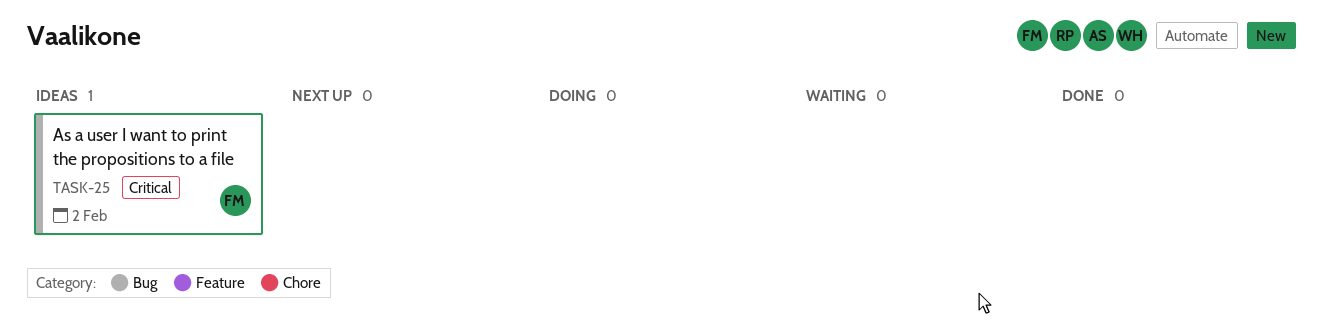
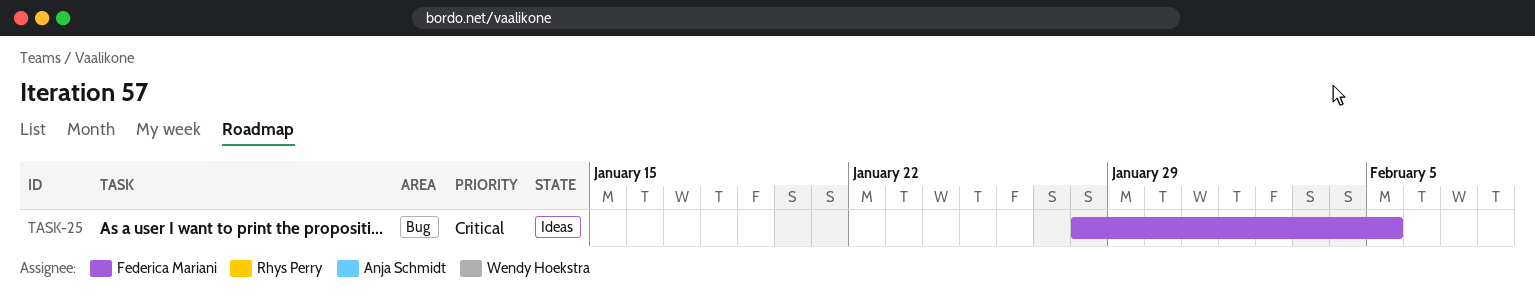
TASK-25, due: Feb 2 -> Feb 5

